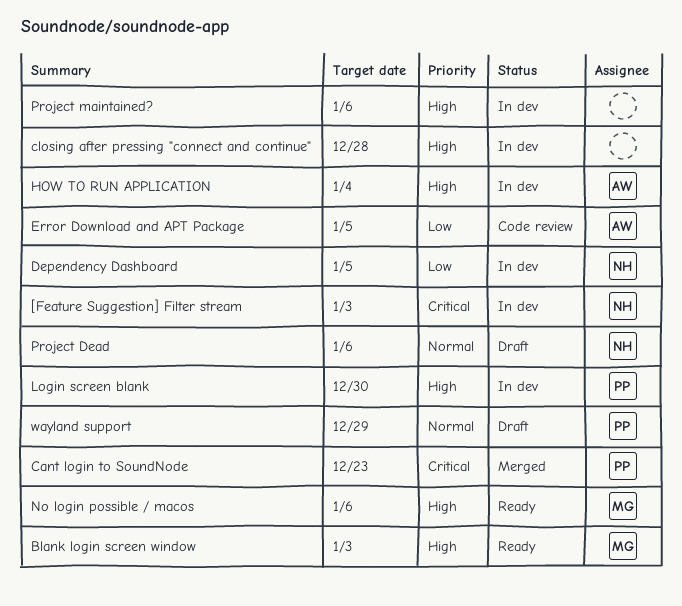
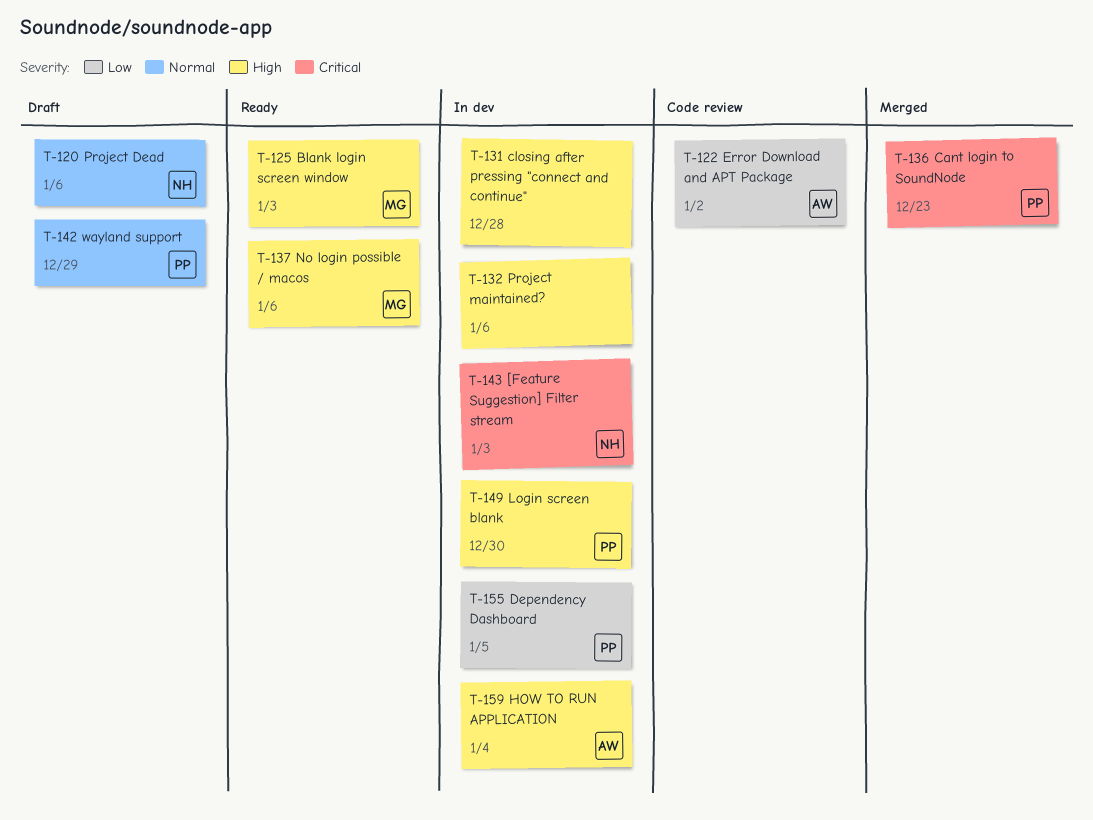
Dependency Dashboard, owner: NH -> PP
Error Download and APT Package, due: Jan 5 -> Jan 2

